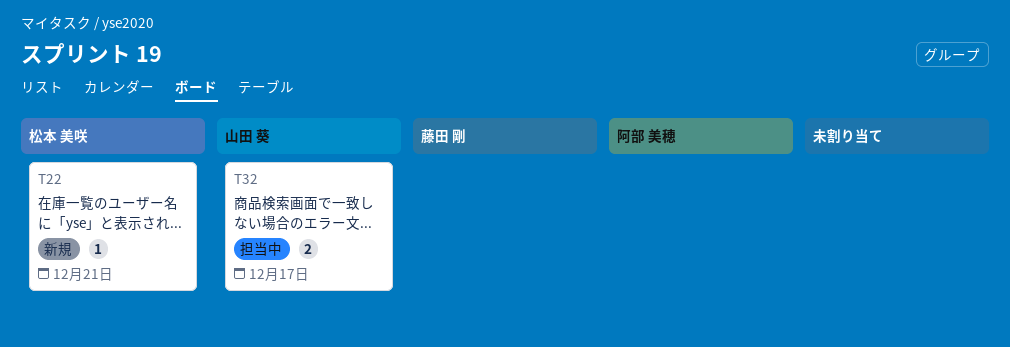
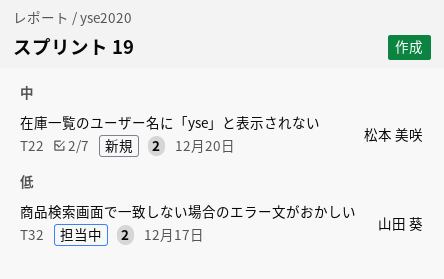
T22, estimate: 1 -> 2
T22, due: Dec 21 -> Dec 20

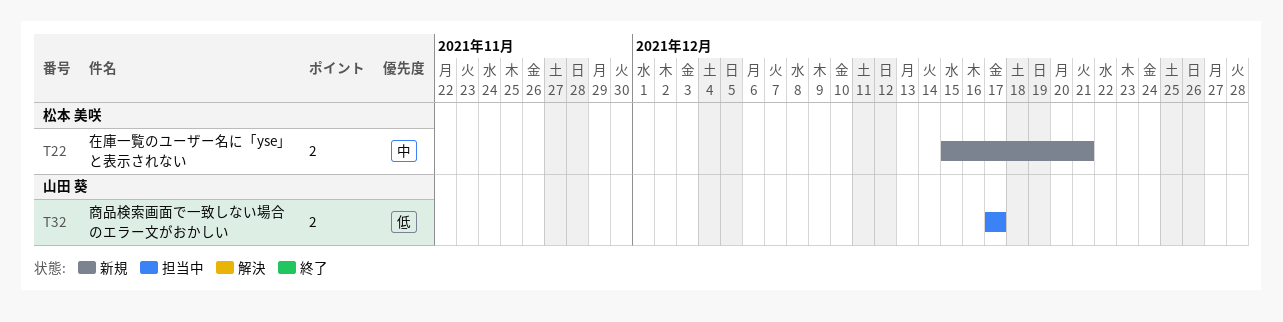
T22, due: Dec 20 -> Dec 21

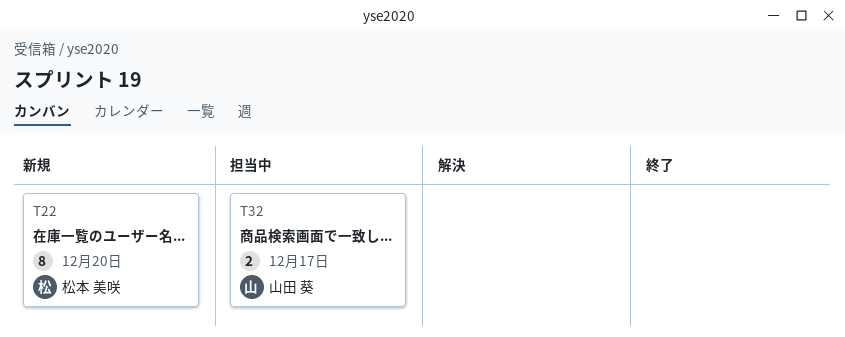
T22, estimate: 2 -> 8
T22, due: Dec 21 -> Dec 20

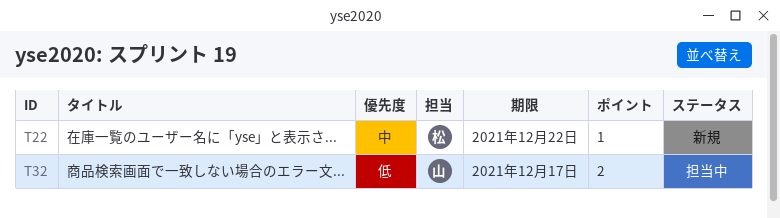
T22, estimate: 8 -> 1
T22, due: Dec 20 -> Dec 22

